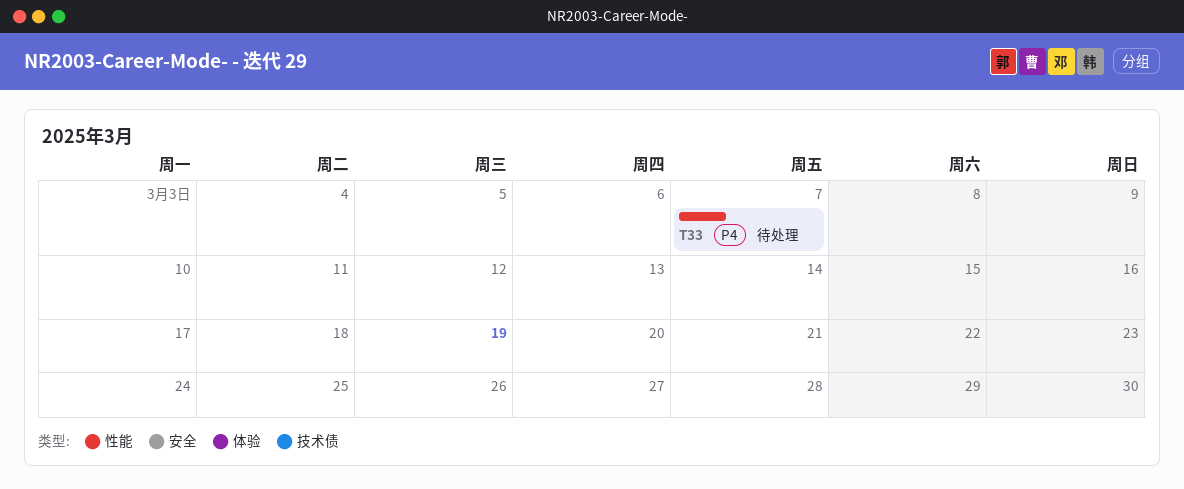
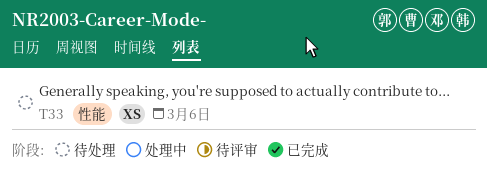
T33, due: Mar 7 -> Mar 6

